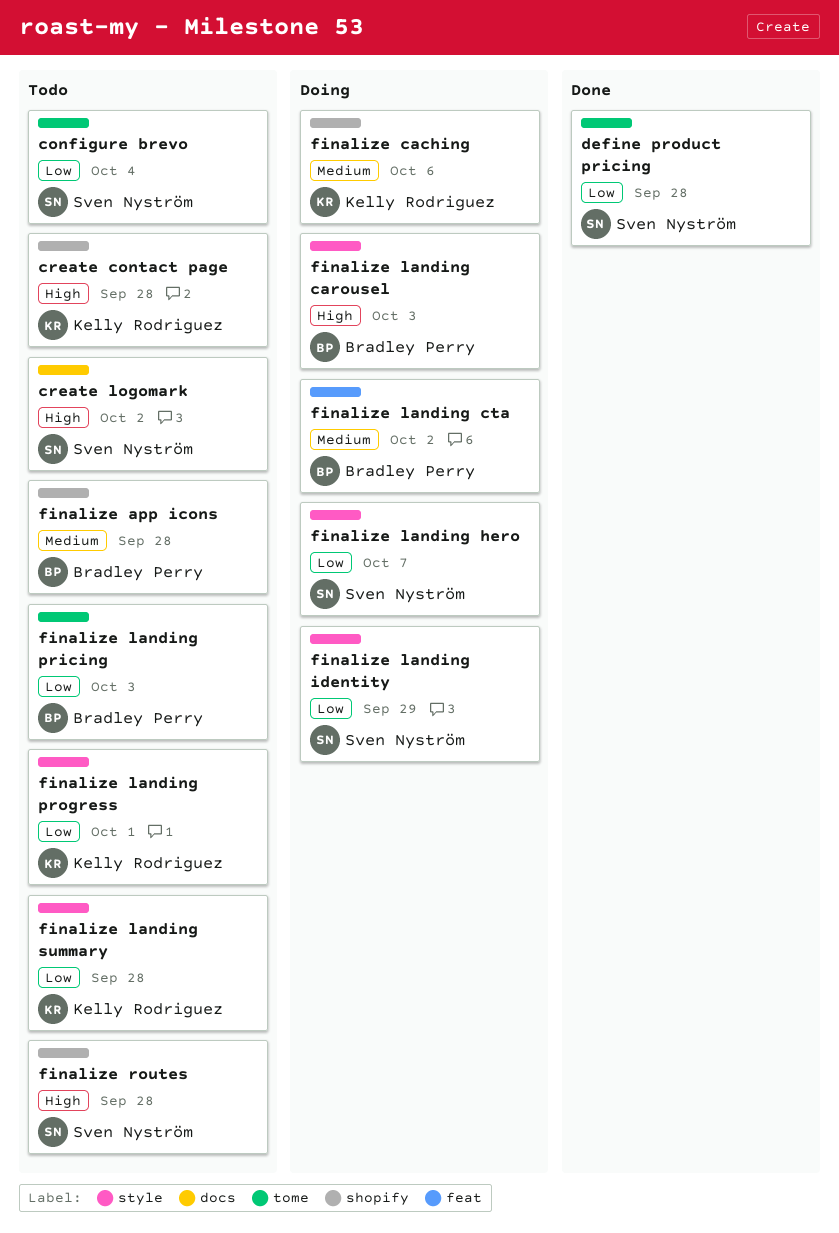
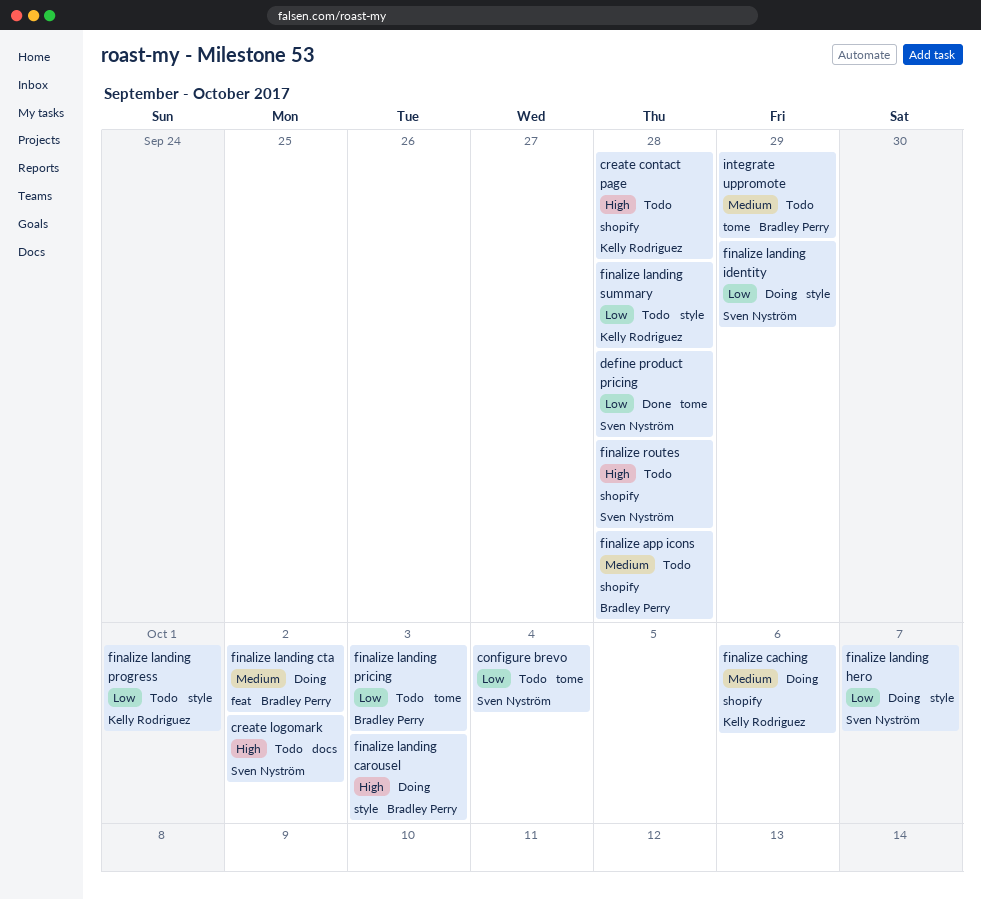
integrate uppromote: none -> present

